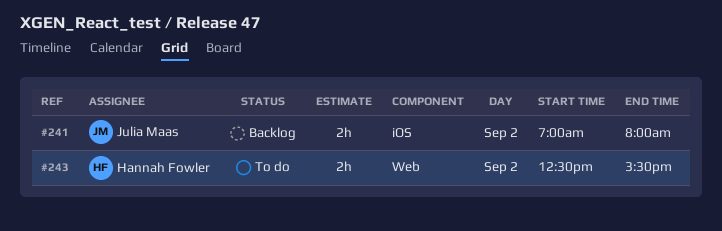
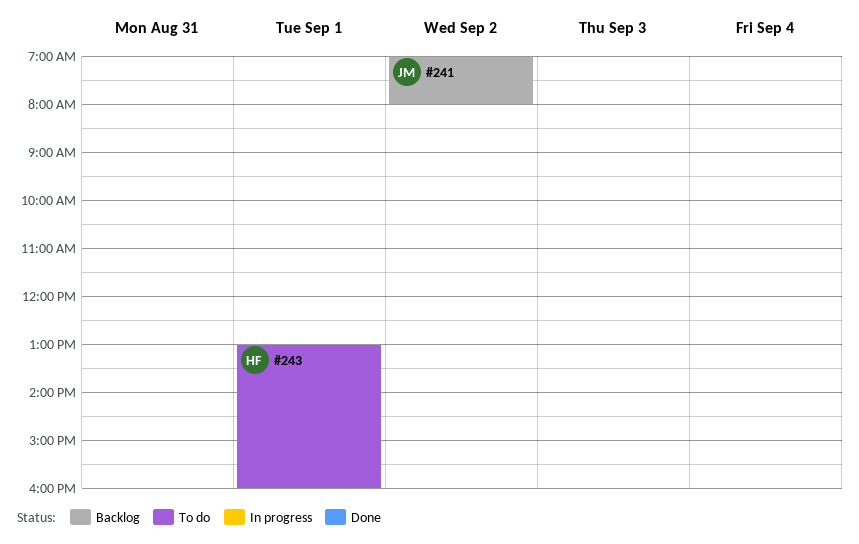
#243, day: Sep 2 -> Sep 1
#243, begins: 12:30 -> 13:00
#243, ends: 15:30 -> 16:00

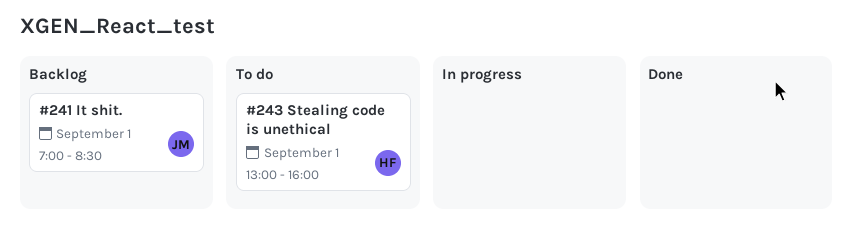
#241, day: Sep 2 -> Sep 1
#241, ends: 08:00 -> 08:30

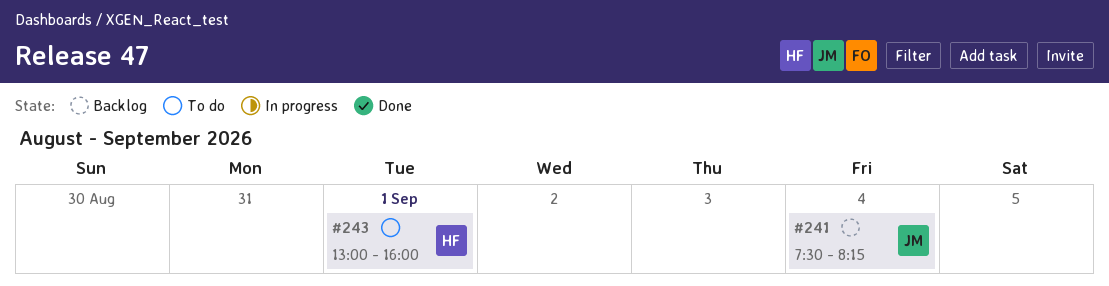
#241, day: Sep 1 -> Sep 4
#241, begins: 07:00 -> 07:30
#241, ends: 08:30 -> 08:15

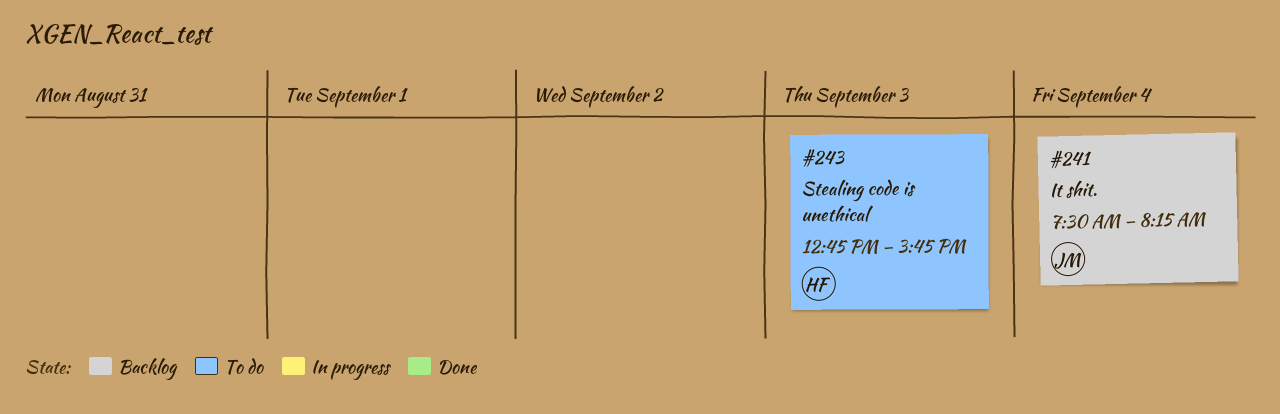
#243, day: Sep 1 -> Sep 3
#243, begins: 13:00 -> 12:45
#243, ends: 16:00 -> 15:45

